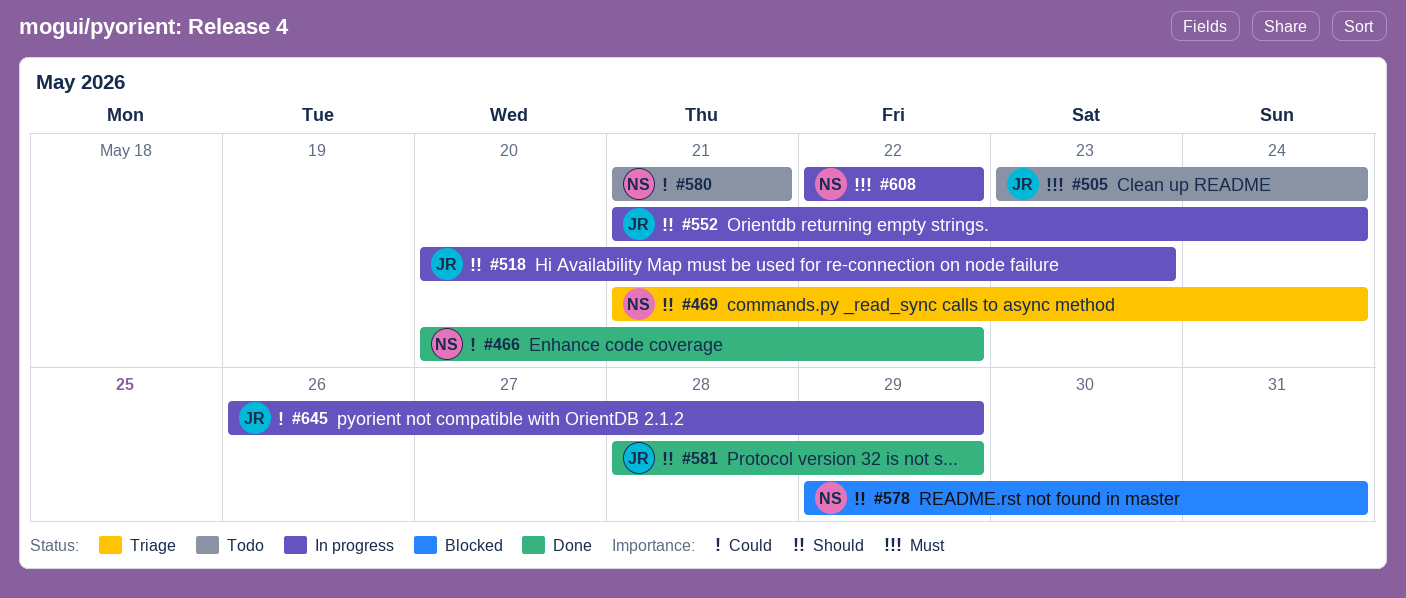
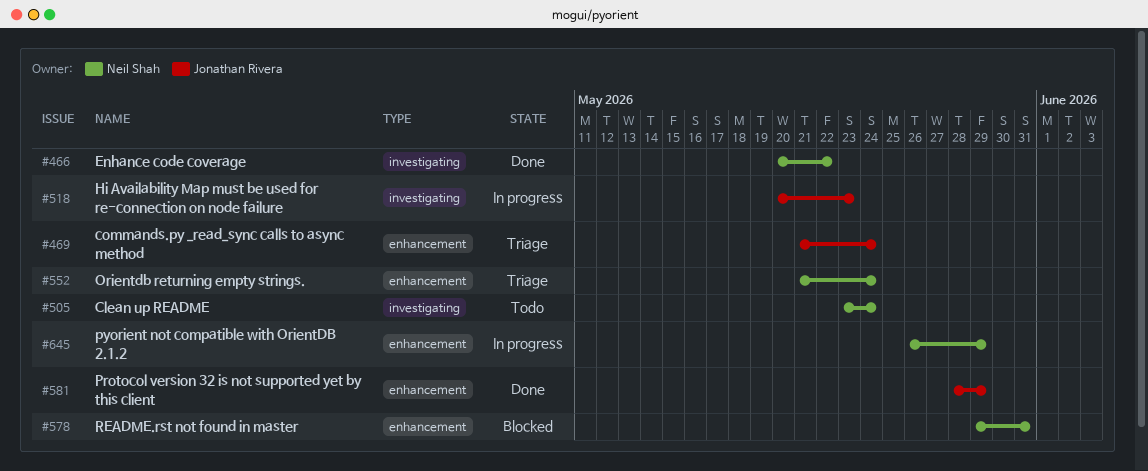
#469, owner: Neil Shah -> Jonathan Rivera
#505, owner: Jonathan Rivera -> Neil Shah
#552, status: In progress -> Triage
#552, owner: Jonathan Rivera -> Neil Shah
#580: present -> none
#608: present -> none
#645, owner: Jonathan Rivera -> Neil Shah

